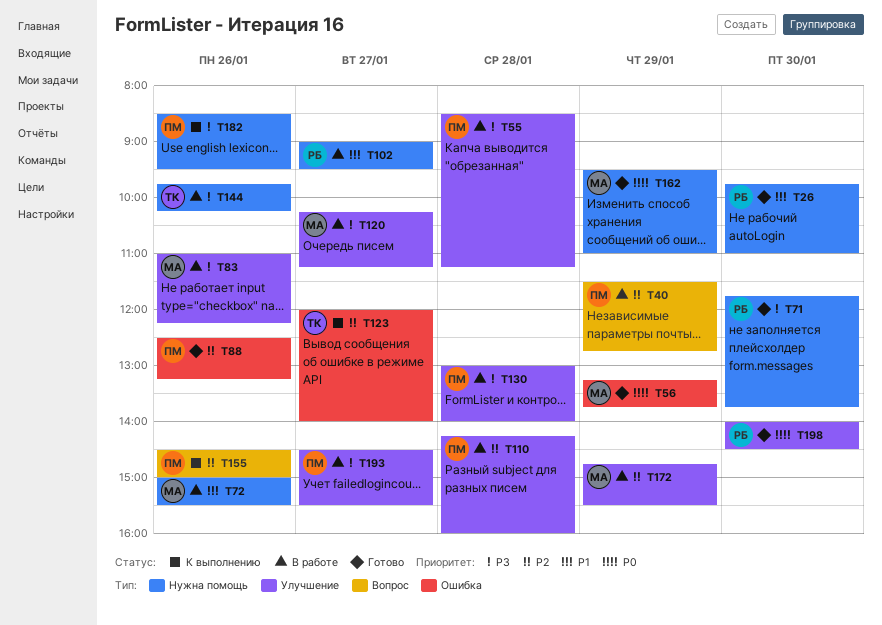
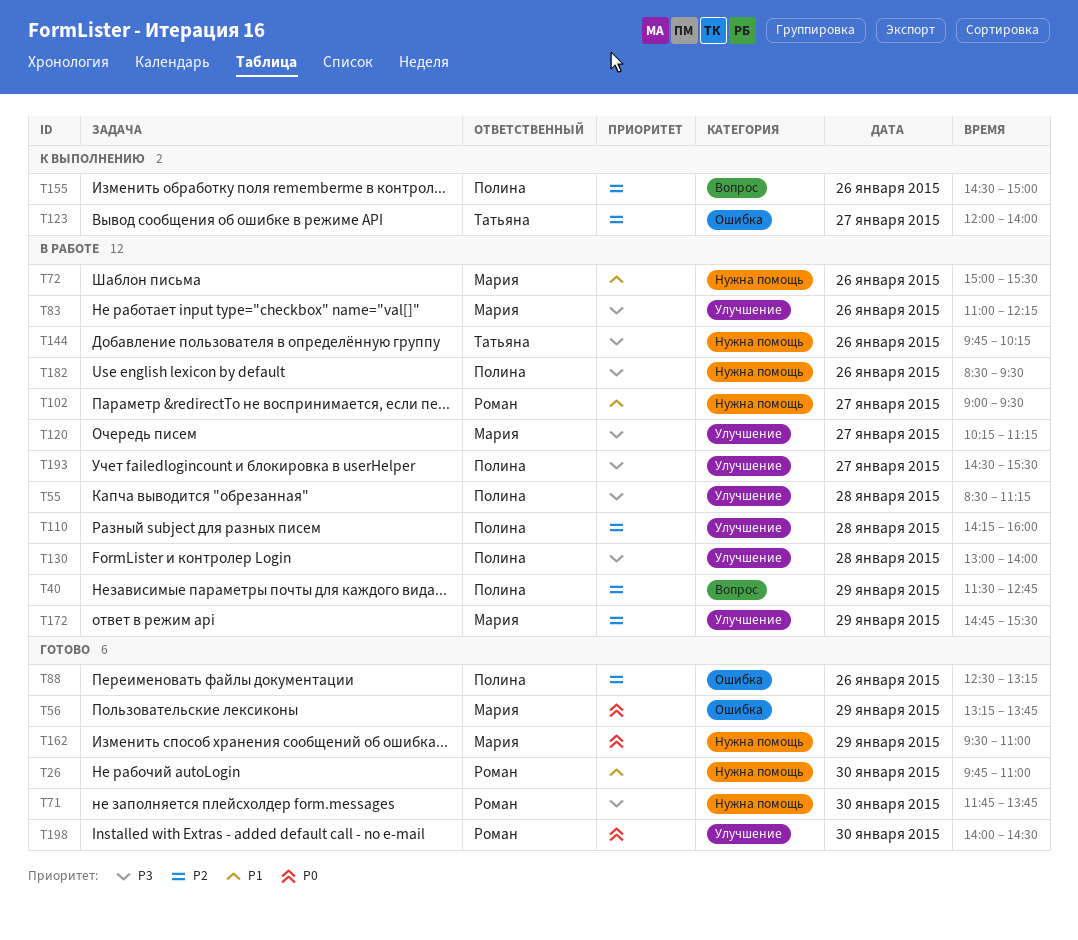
T182, status: К выполнению -> В работе

